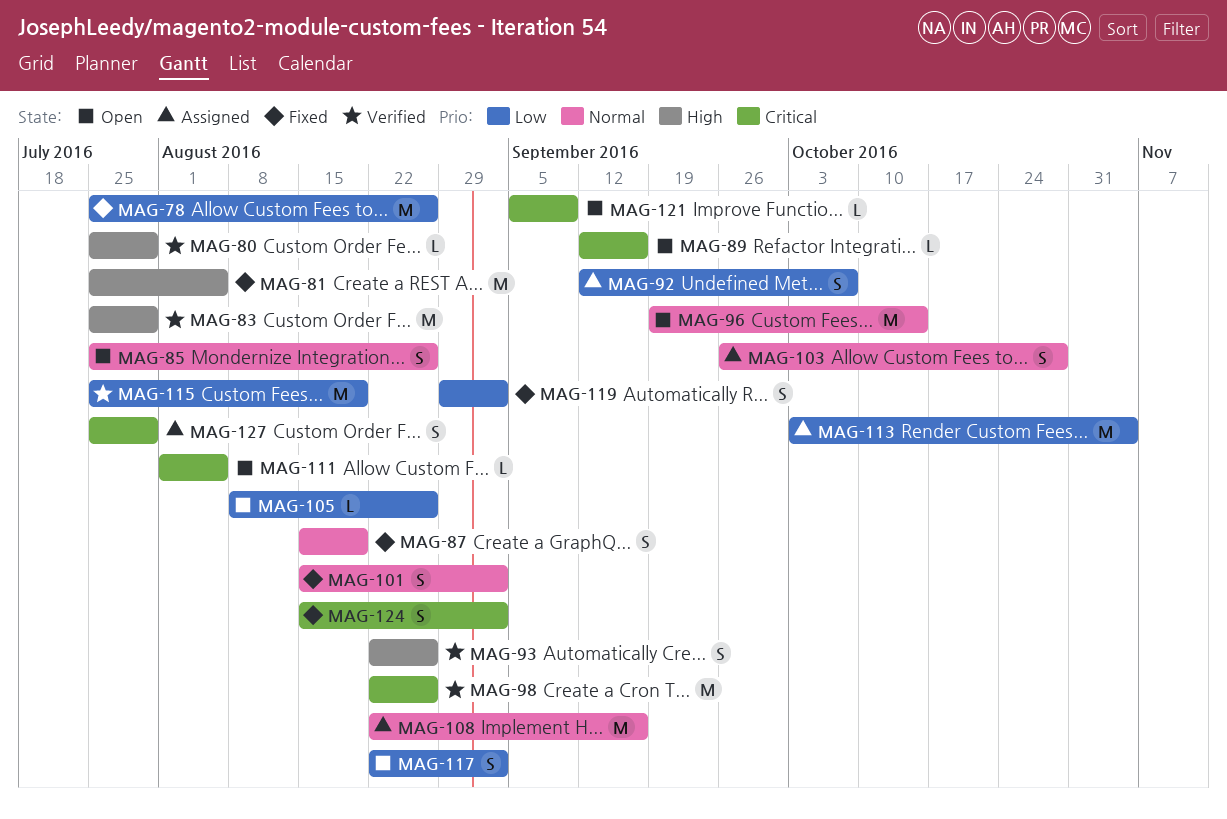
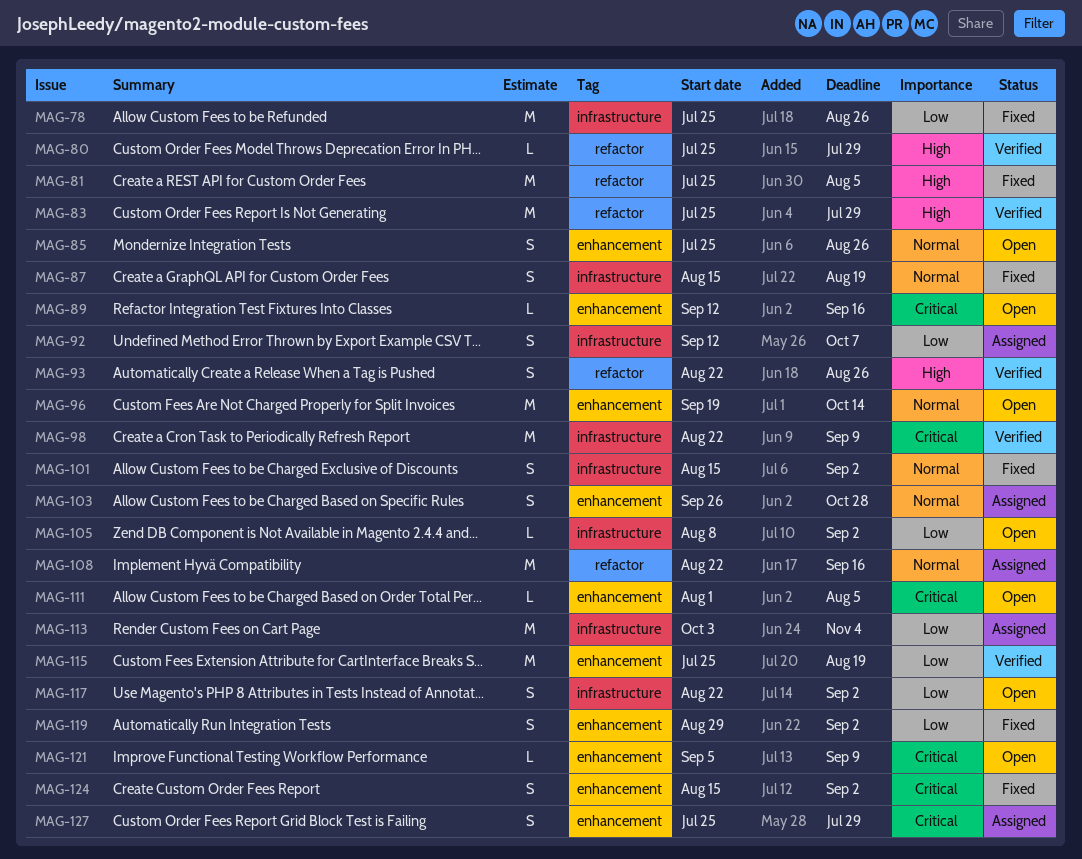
MAG-98, due: Aug 26 -> Sep 9
MAG-105, due: Aug 26 -> Sep 2

